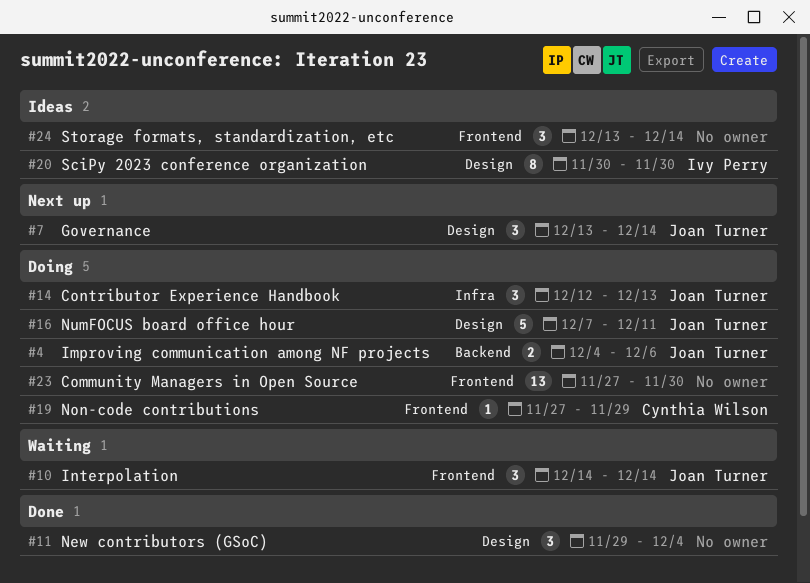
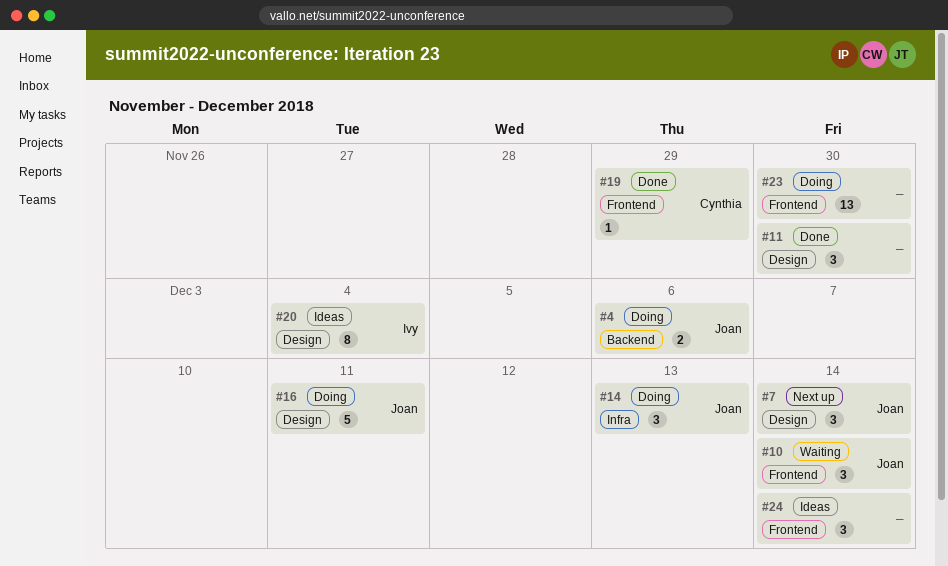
#11, due: Dec 4 -> Nov 30
#19, status: Doing -> Done
#20, due: Nov 30 -> Dec 4

